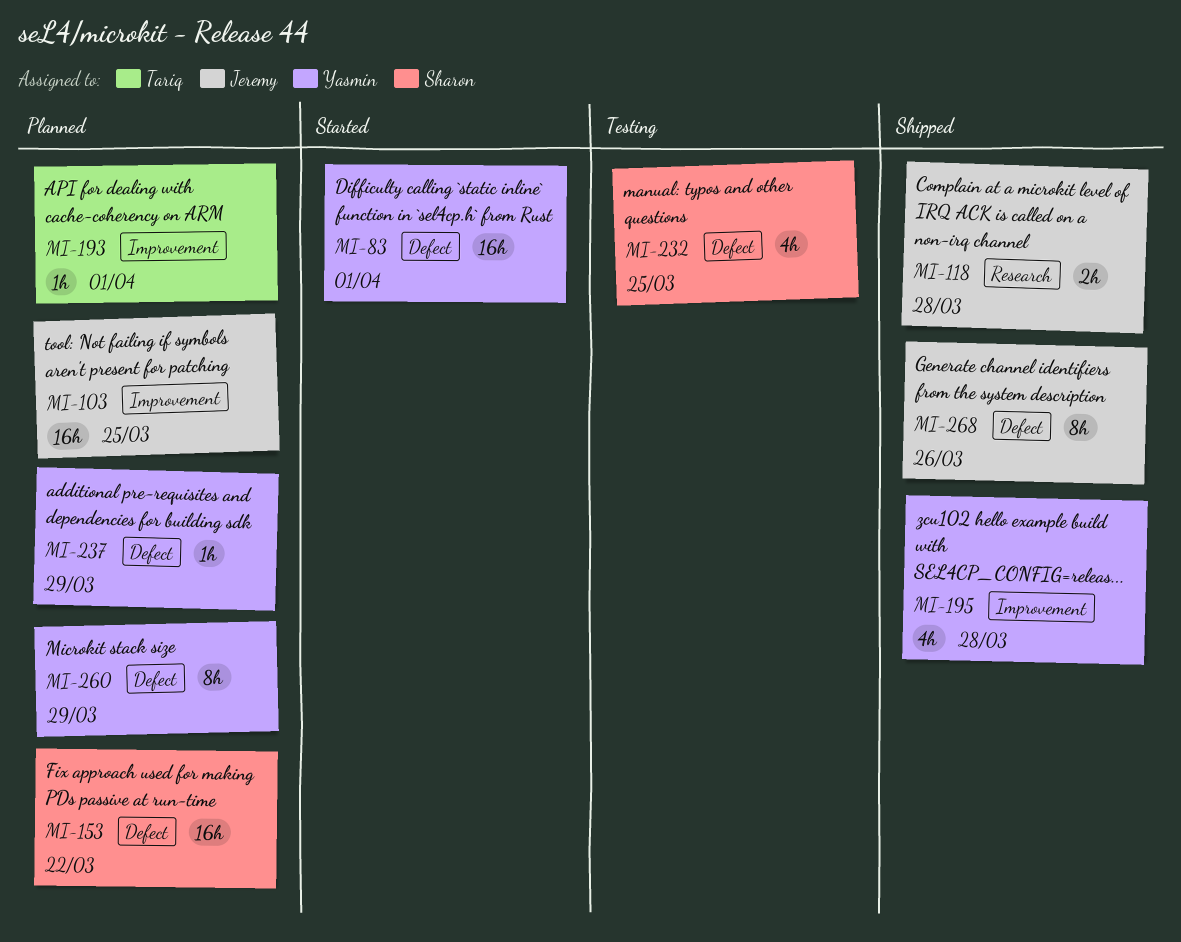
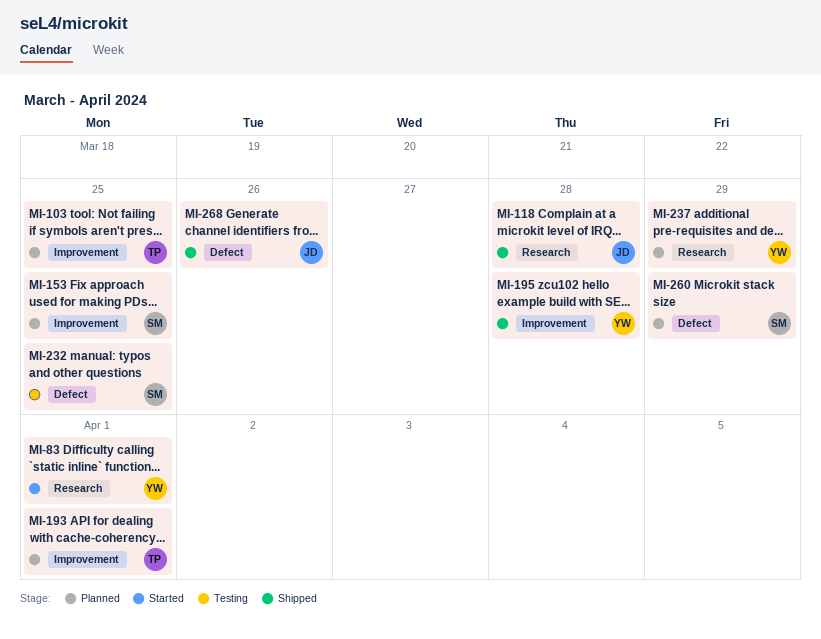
MI-83, label: Defect -> Research
MI-103, owner: Jeremy -> Tariq
MI-153, label: Defect -> Improvement
MI-153, due: Mar 22 -> Mar 25
MI-237, label: Defect -> Research
MI-260, owner: Yasmin -> Sharon

